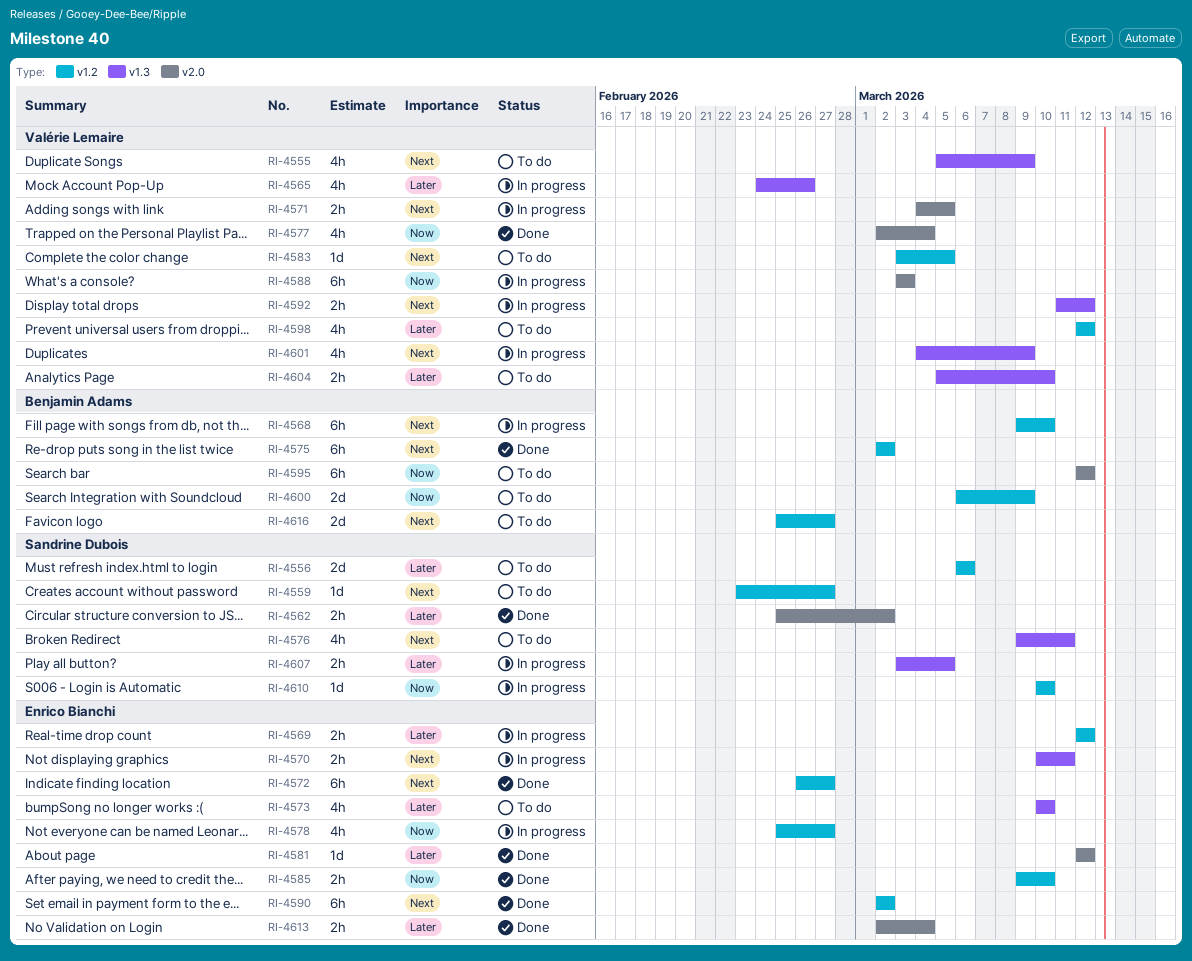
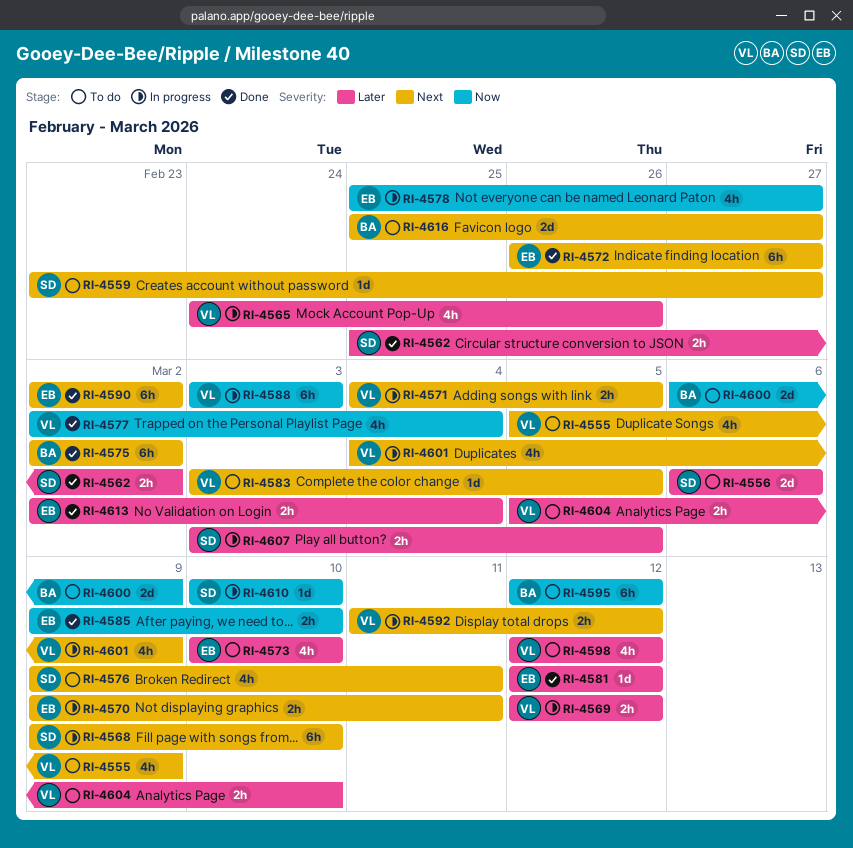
RI-4568, owner: Benjamin Adams -> Sandrine Dubois
RI-4569, owner: Enrico Bianchi -> Valérie Lemaire
RI-4570, start: Mar 10 -> Mar 9

